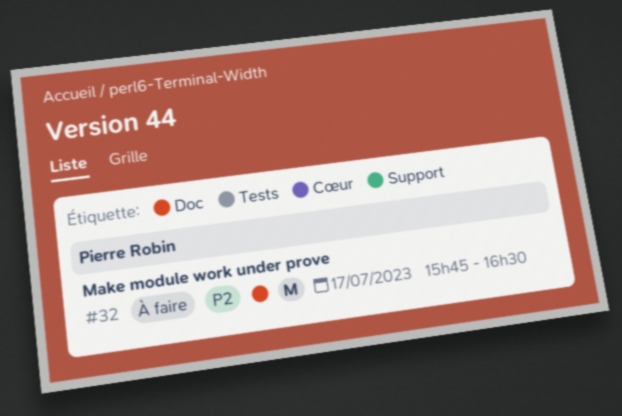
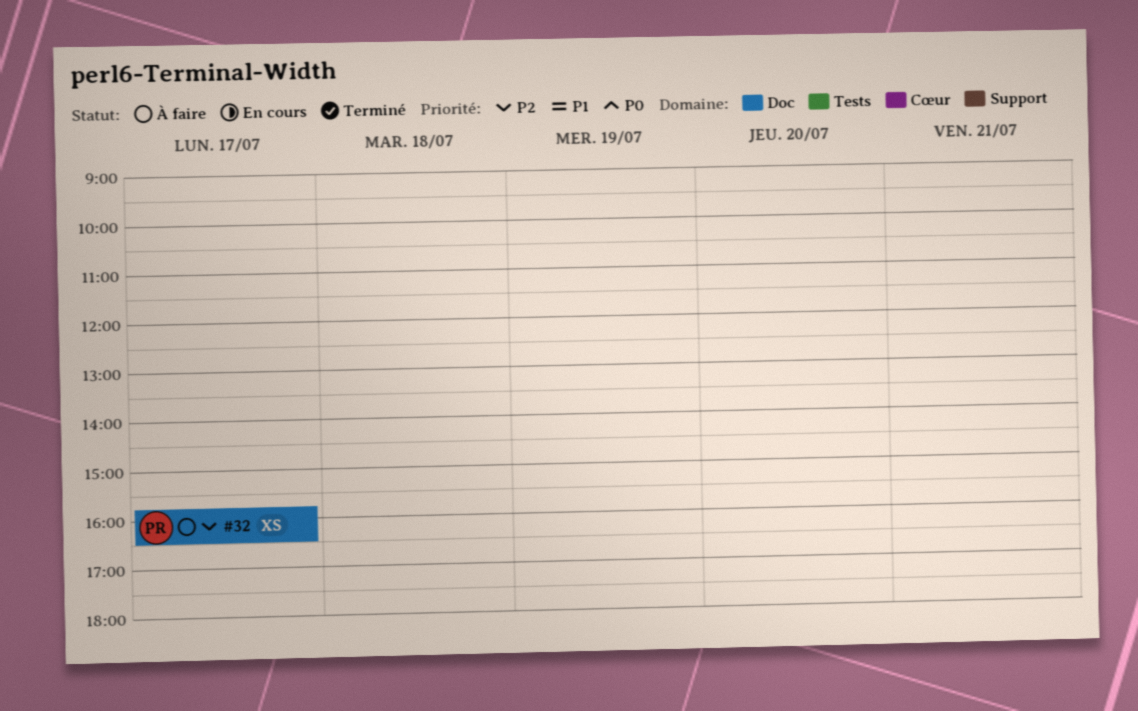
#32, estimate: M -> XS

